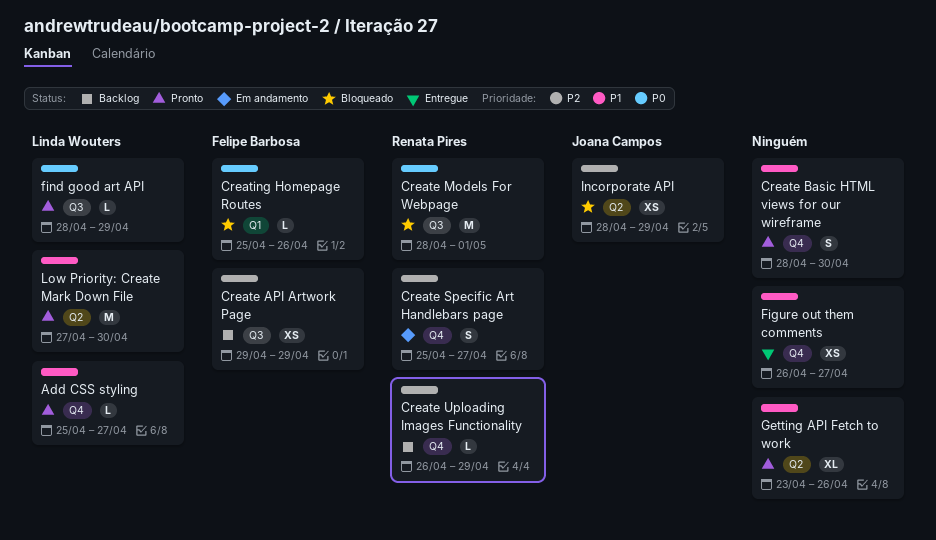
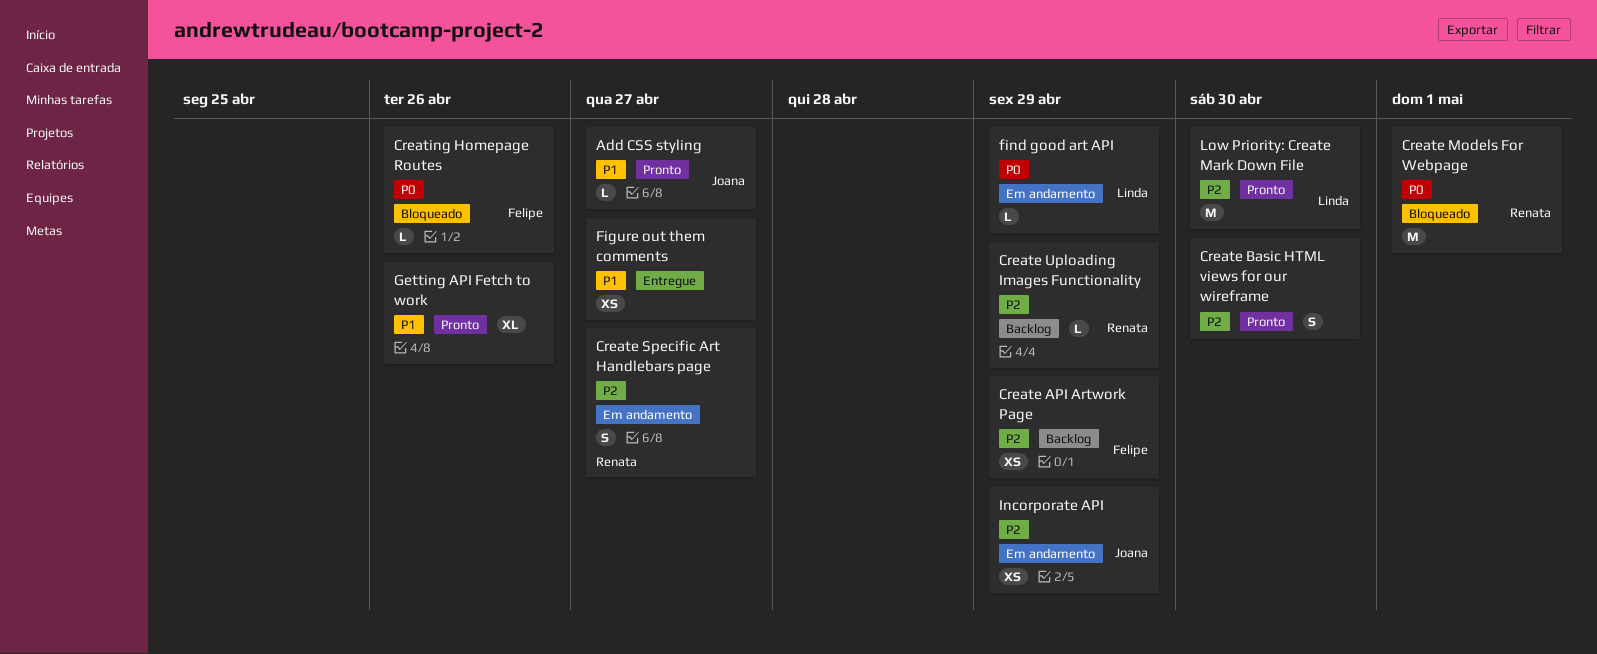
Add CSS styling, owner: Linda Wouters -> Joana Campos
Create Basic HTML views for our wireframe, priority: P1 -> P2
find good art API, status: Pronto -> Em andamento
Incorporate API, status: Bloqueado -> Em andamento
Low Priority: Create Mark Down File, priority: P1 -> P2

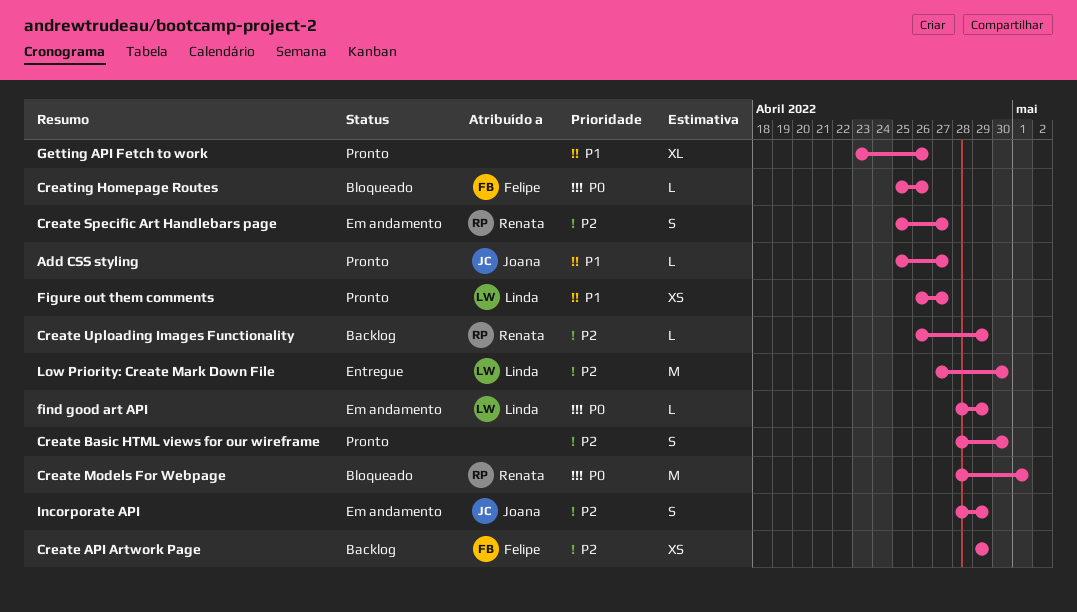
Figure out them comments, status: Entregue -> Pronto
Figure out them comments, owner: none -> Linda
Incorporate API, estimate: XS -> S
Low Priority: Create Mark Down File, status: Pronto -> Entregue

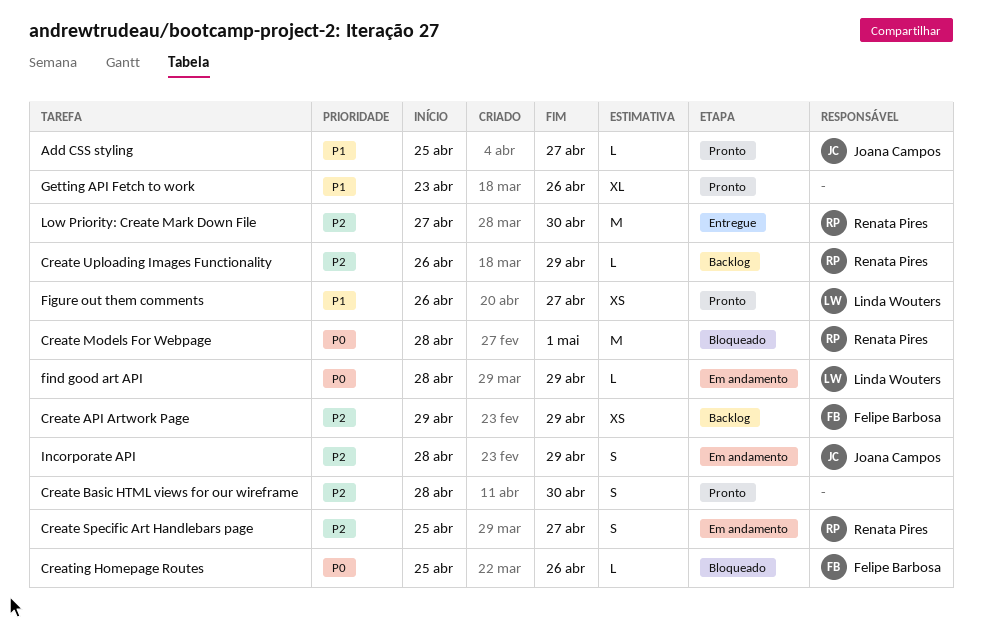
Low Priority: Create Mark Down File, owner: Linda Wouters -> Renata Pires

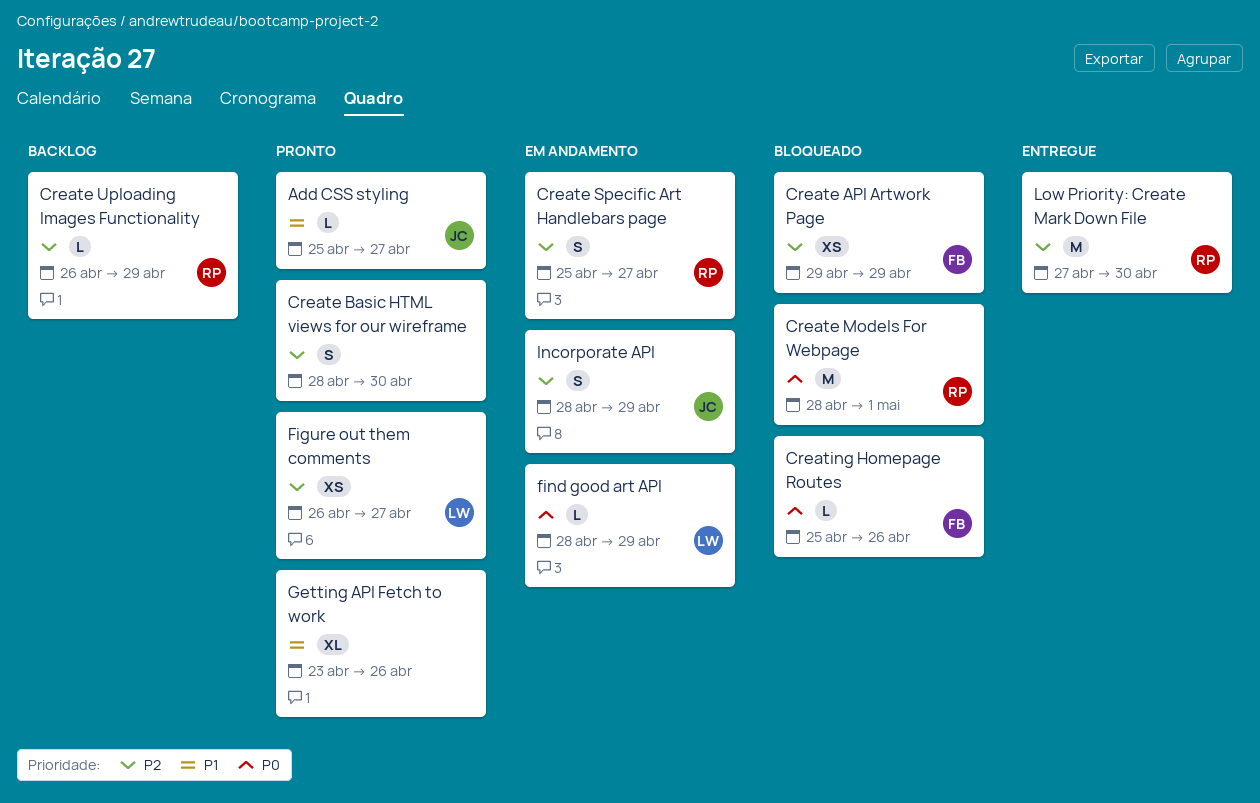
Create API Artwork Page, status: Backlog -> Bloqueado
Figure out them comments, priority: P1 -> P2

